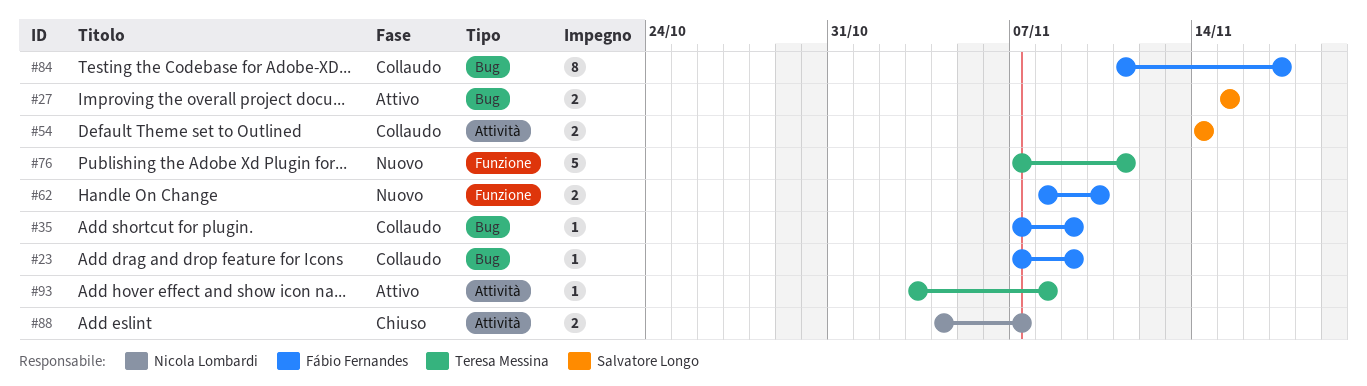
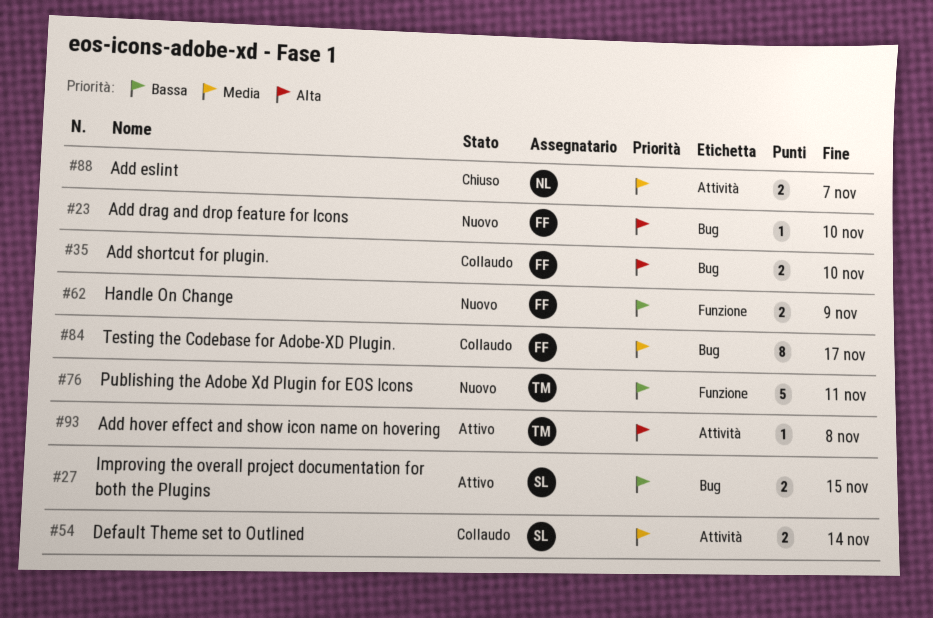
#23, status: Collaudo -> Nuovo
#23, due: Nov 9 -> Nov 10
#35, estimate: 1 -> 2
#35, due: Nov 9 -> Nov 10
#62, due: Nov 10 -> Nov 9

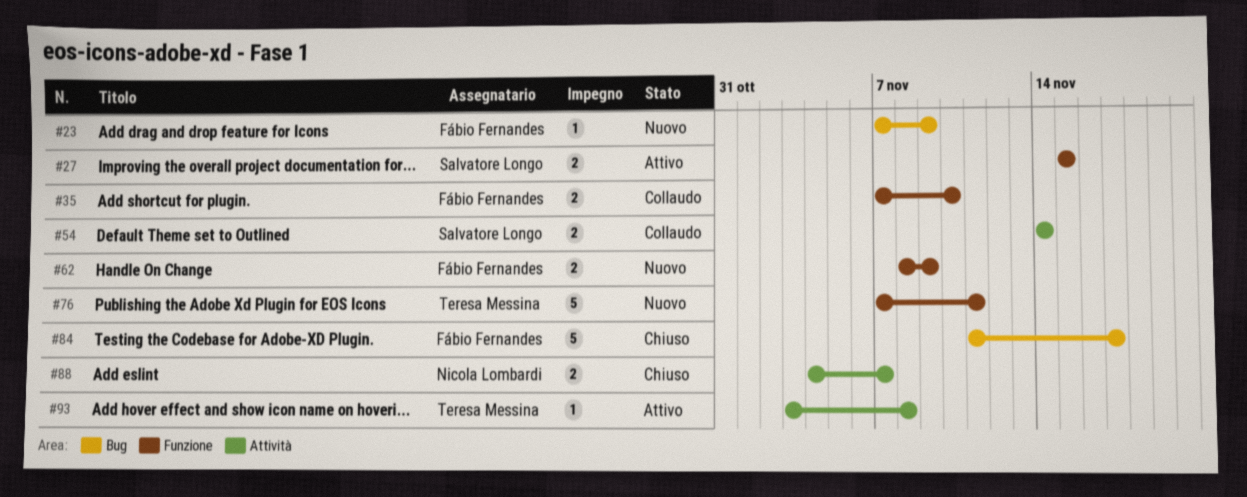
#23, due: Nov 10 -> Nov 9
#27, label: Bug -> Funzione
#35, label: Bug -> Funzione
#84, status: Collaudo -> Chiuso
#84, estimate: 8 -> 5

